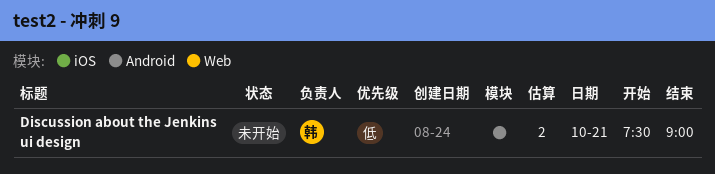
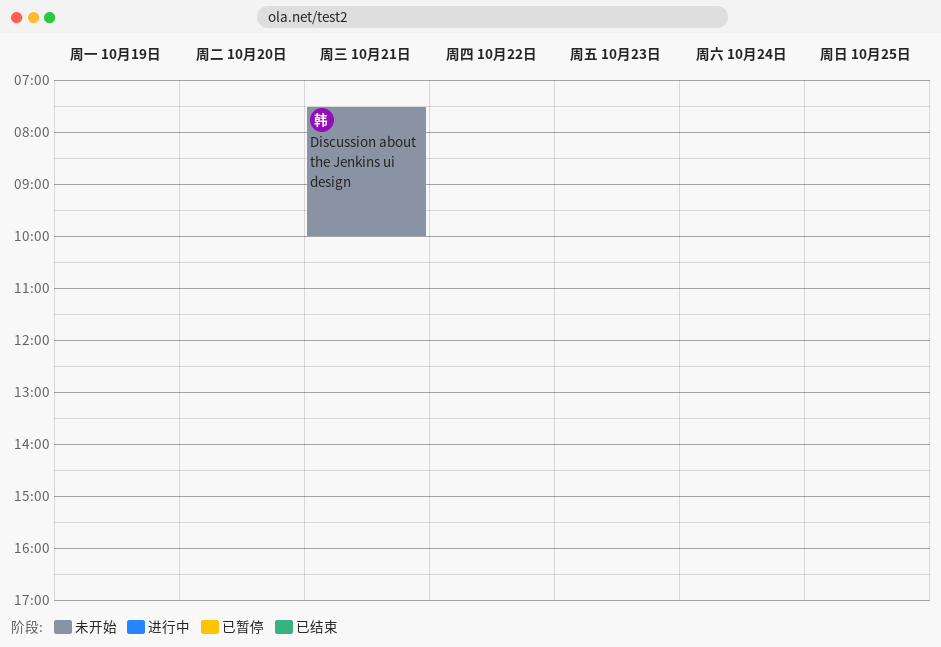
Discussion about the Jenkins ui design, ends: 09:00 -> 10:00

